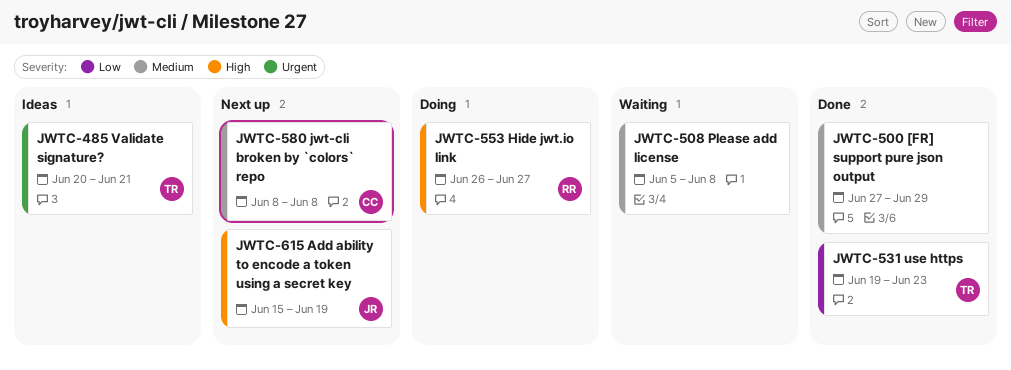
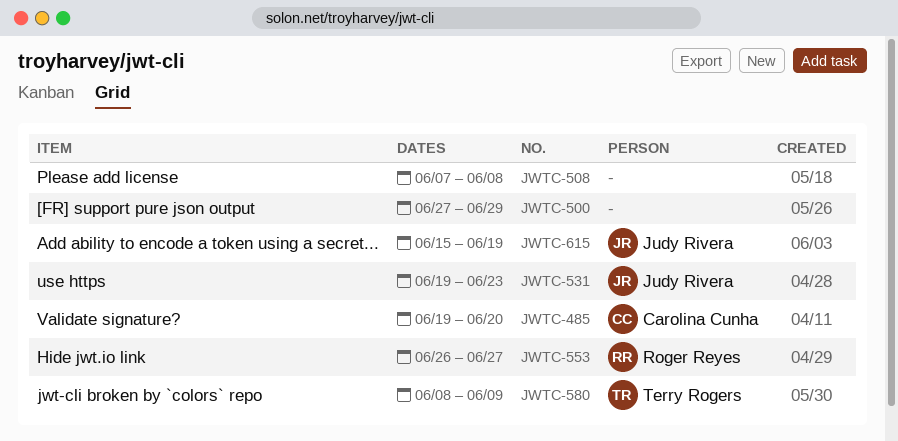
JWTC-485, owner: Terry Rogers -> Carolina Cunha
JWTC-485, start: Jun 20 -> Jun 19
JWTC-485, due: Jun 21 -> Jun 20
JWTC-508, start: Jun 5 -> Jun 7
JWTC-531, owner: Terry Rogers -> Judy Rivera
JWTC-580, owner: Carolina Cunha -> Terry Rogers
JWTC-580, due: Jun 8 -> Jun 9

